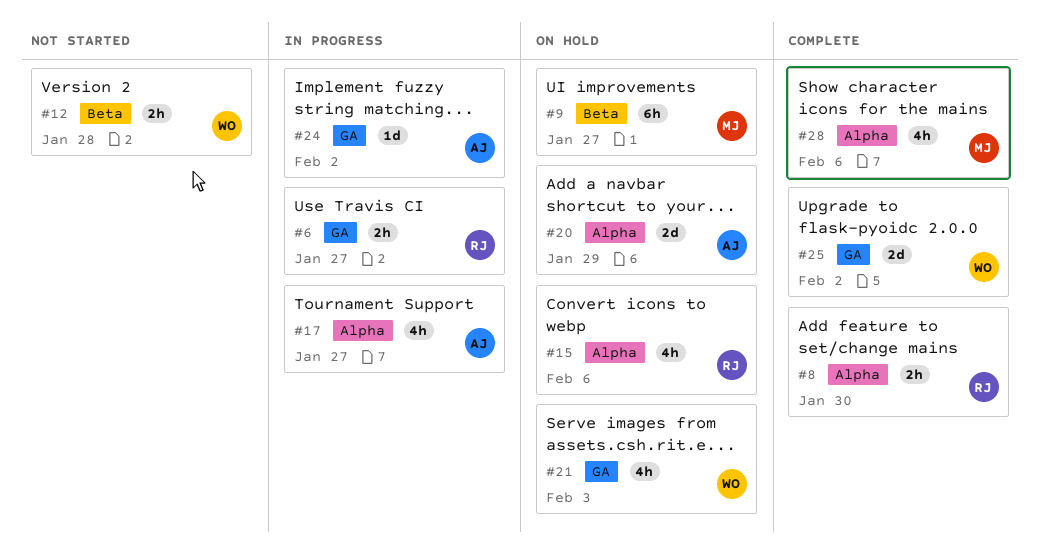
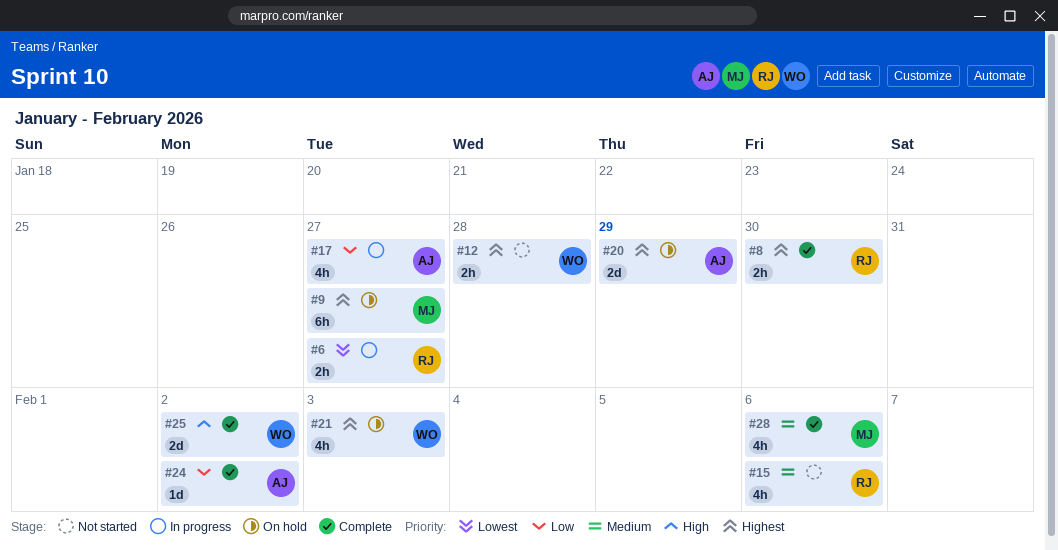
#15, status: On hold -> Not started
#24, status: In progress -> Complete

